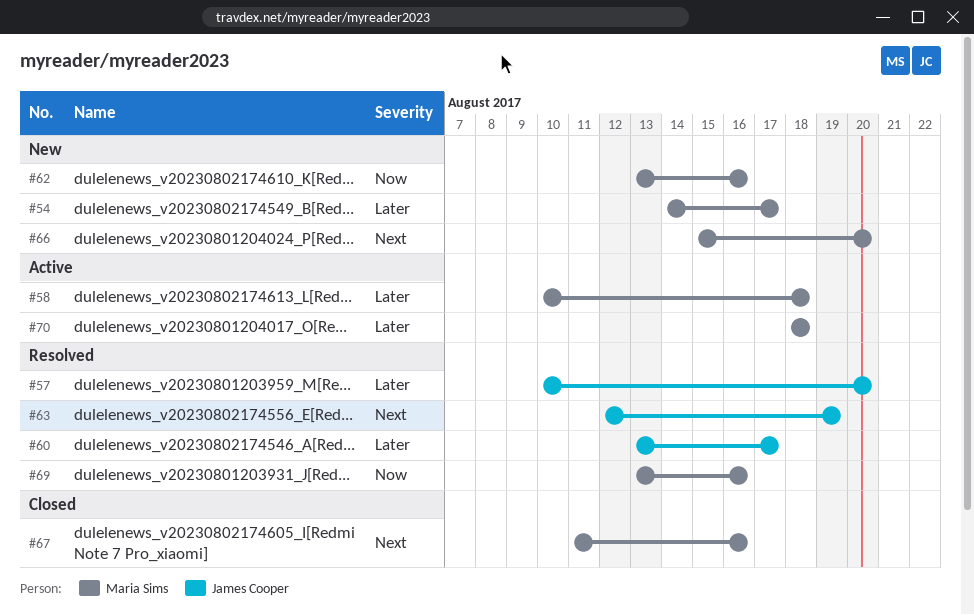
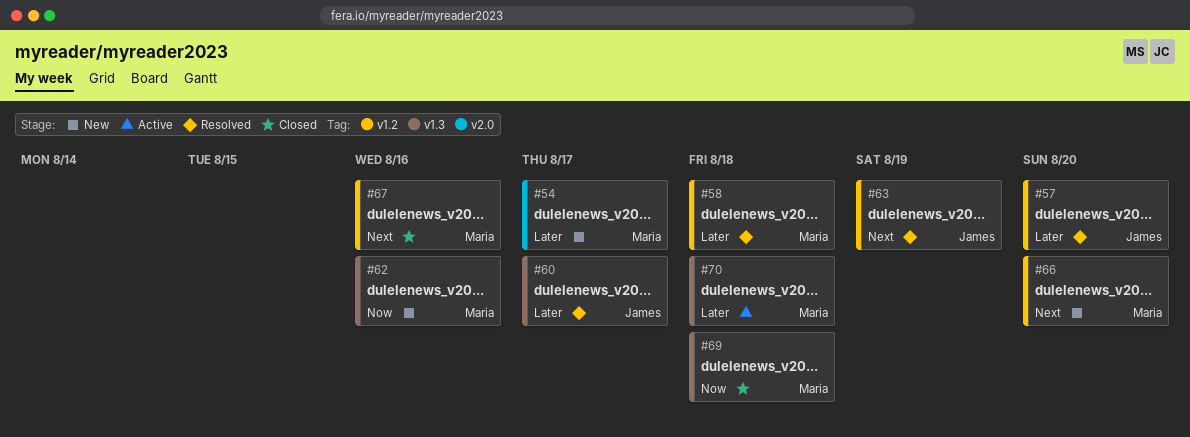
#58, status: Active -> Resolved
#69, status: Resolved -> Closed
#69, due: Aug 16 -> Aug 18

